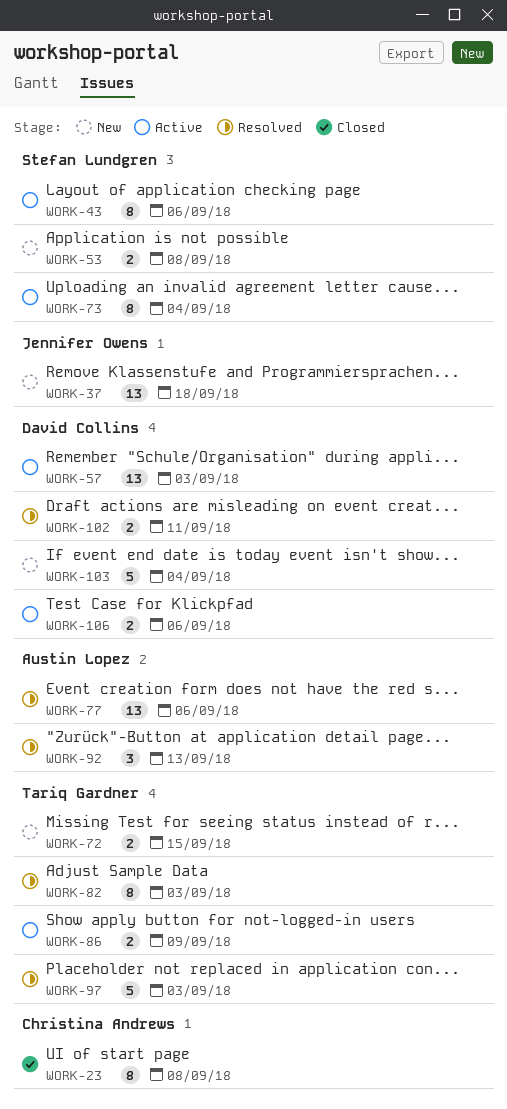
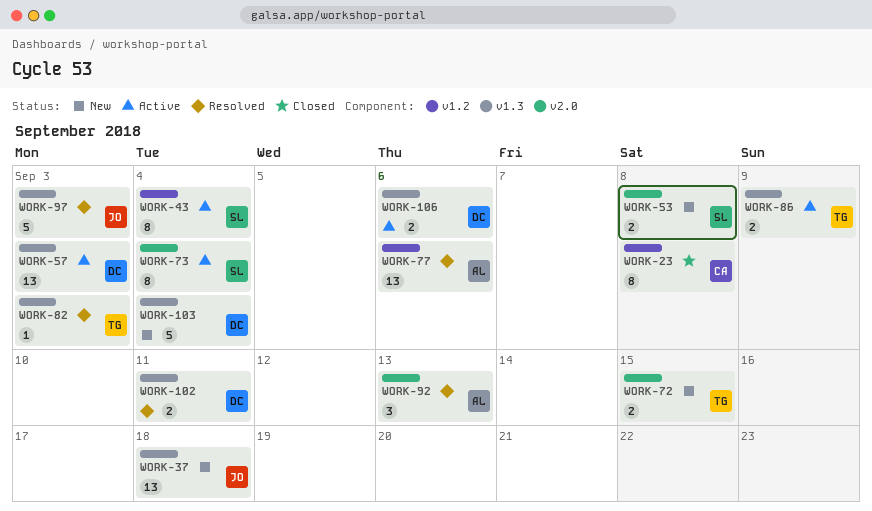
WORK-43, due: Sep 6 -> Sep 4
WORK-82, estimate: 8 -> 1
WORK-97, owner: Tariq Gardner -> Jennifer Owens

